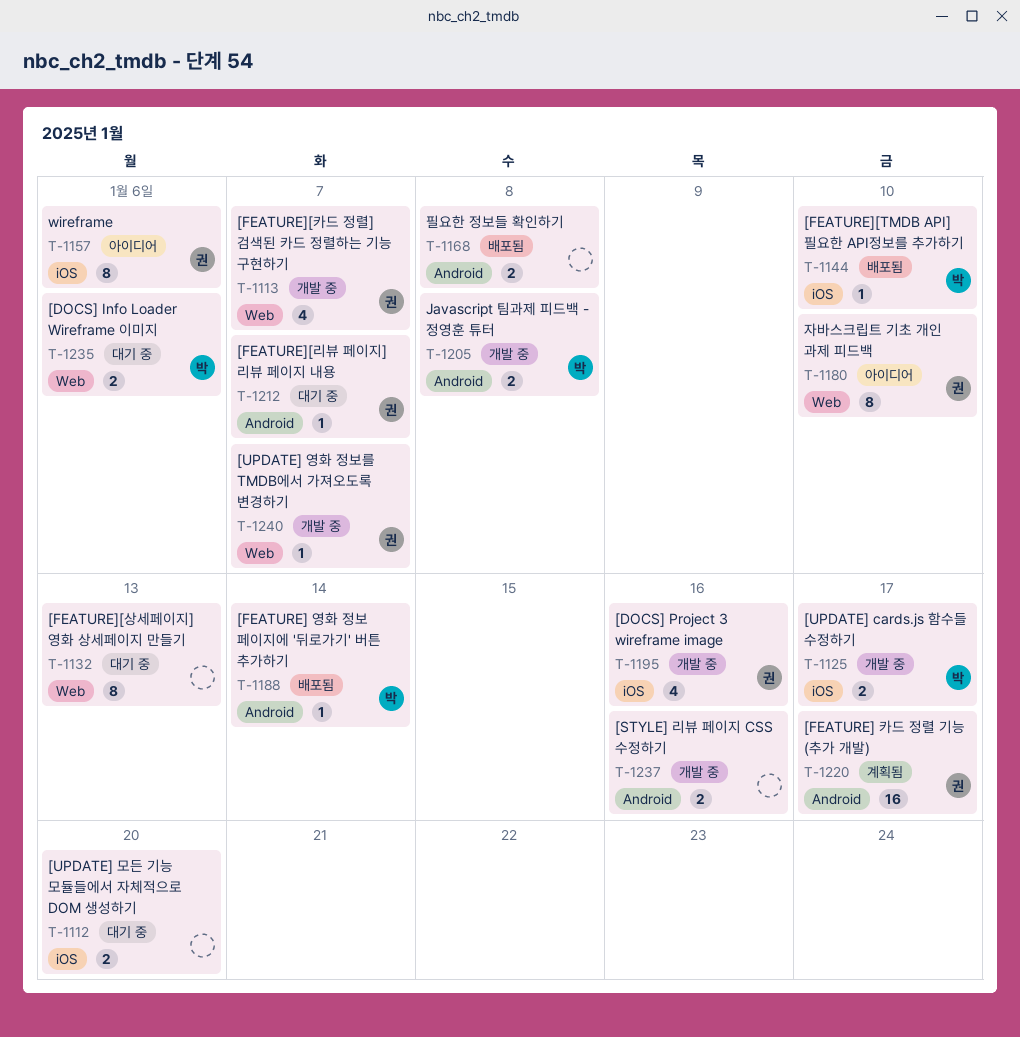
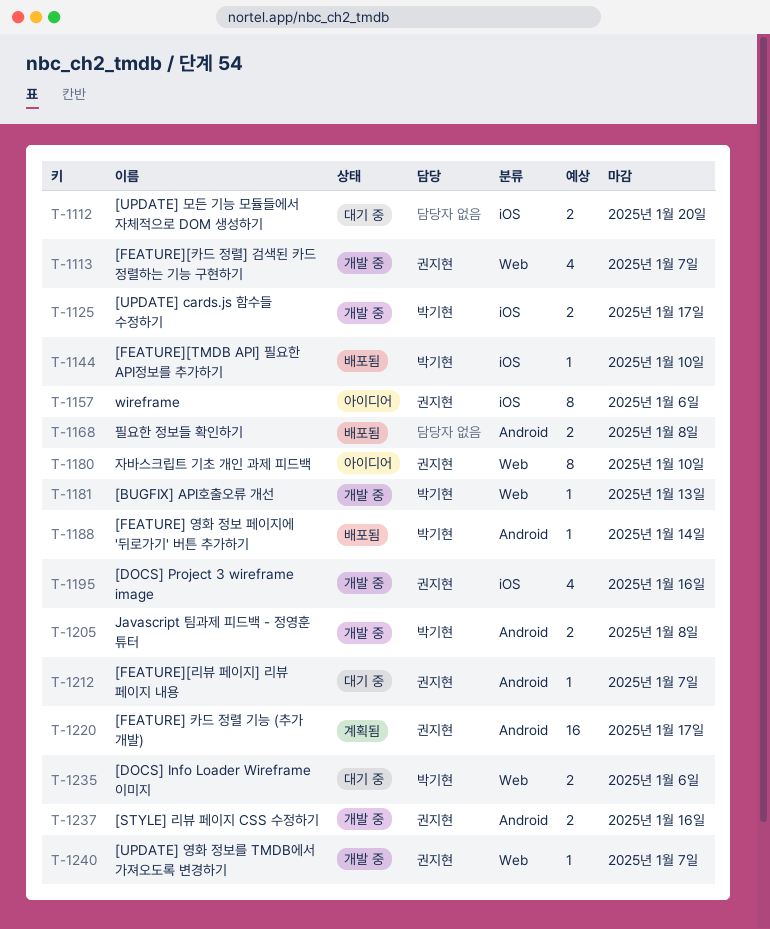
T-1132: present -> none
T-1181: none -> present
T-1237, owner: none -> 권지현

